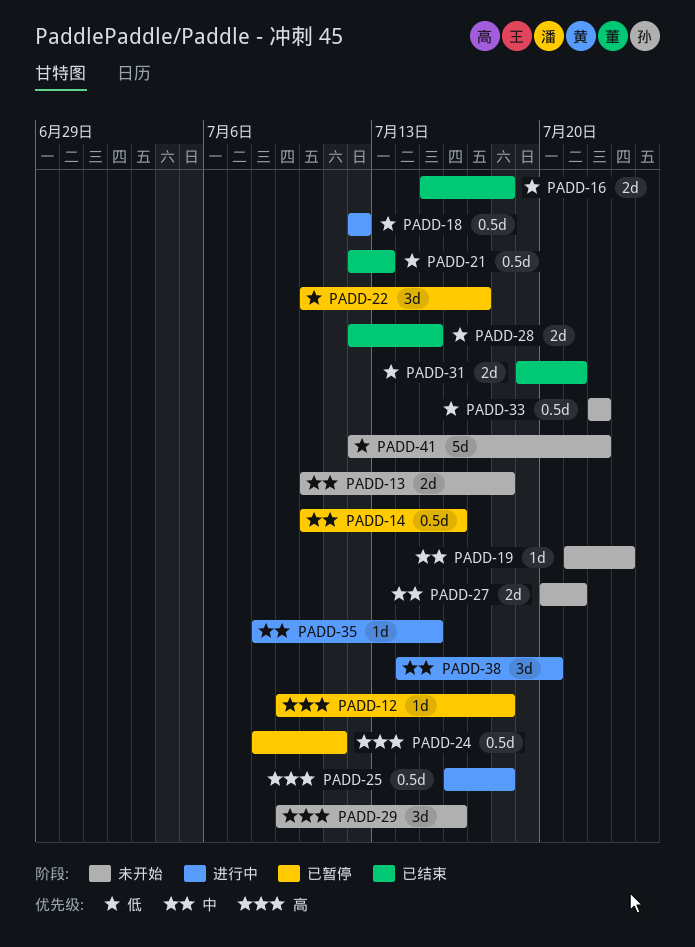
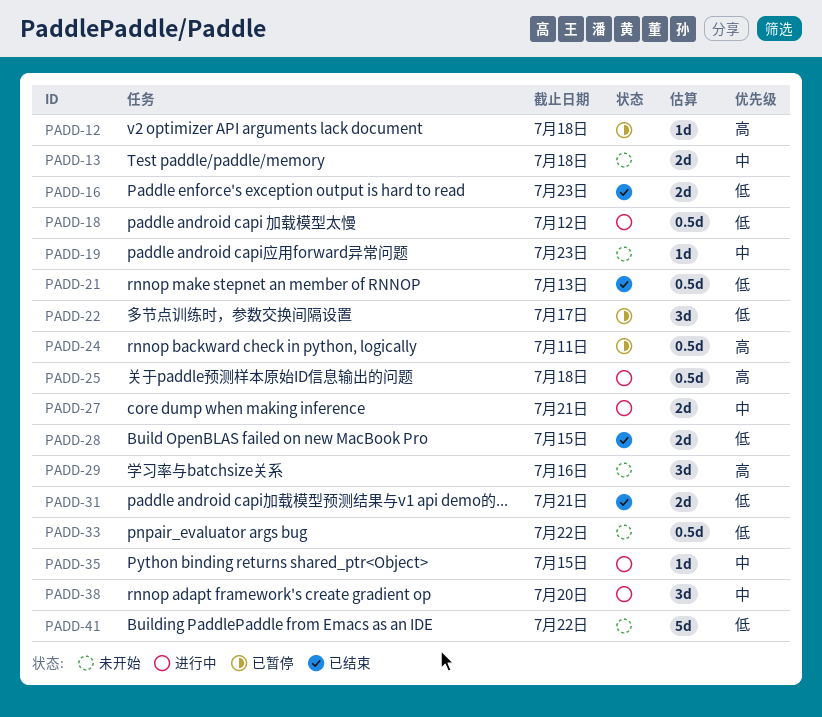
PADD-14: present -> none
PADD-16, due: Jul 18 -> Jul 23
PADD-27, status: 未开始 -> 进行中

